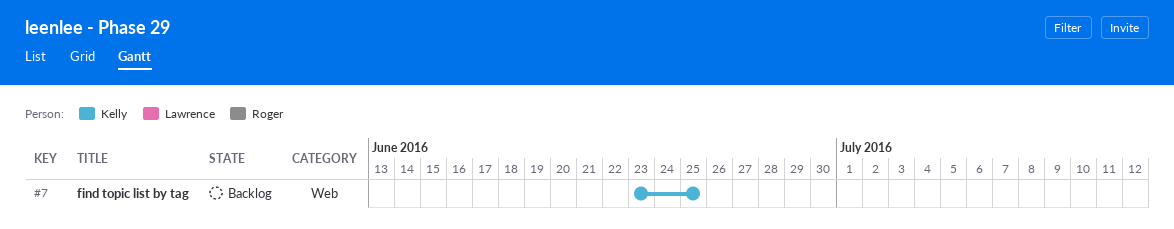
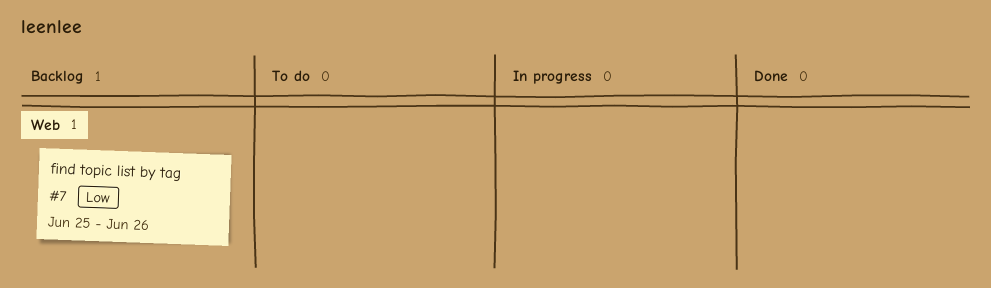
#7, start: Jun 23 -> Jun 25
#7, due: Jun 25 -> Jun 26

